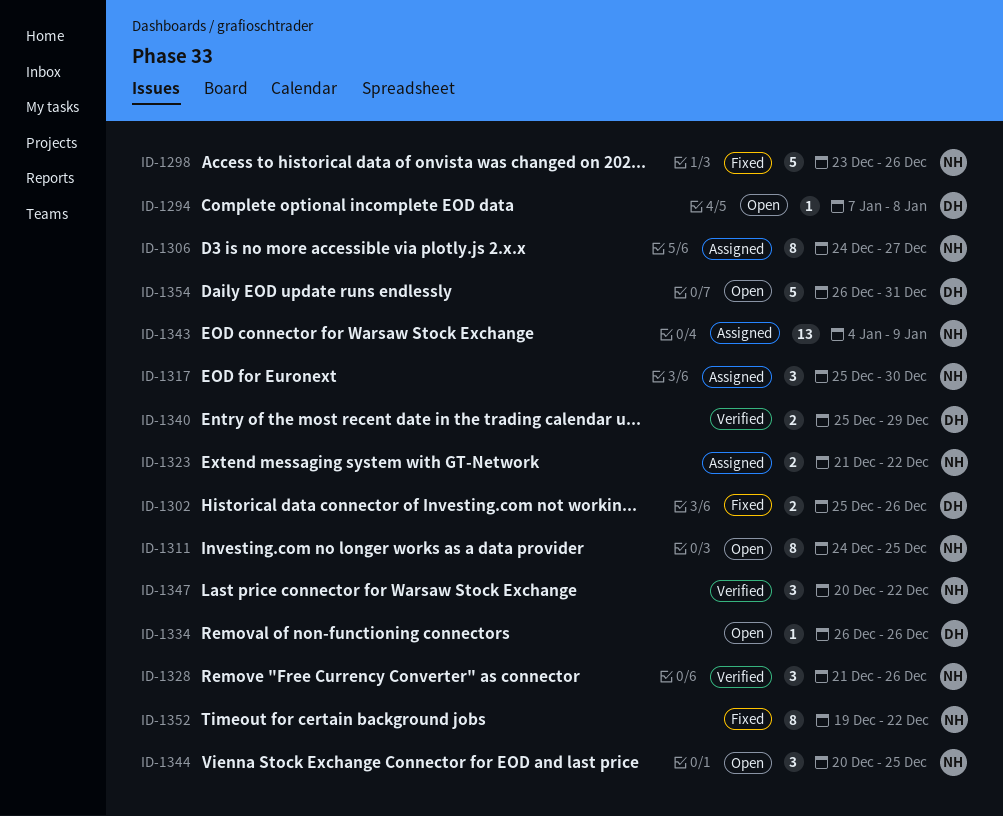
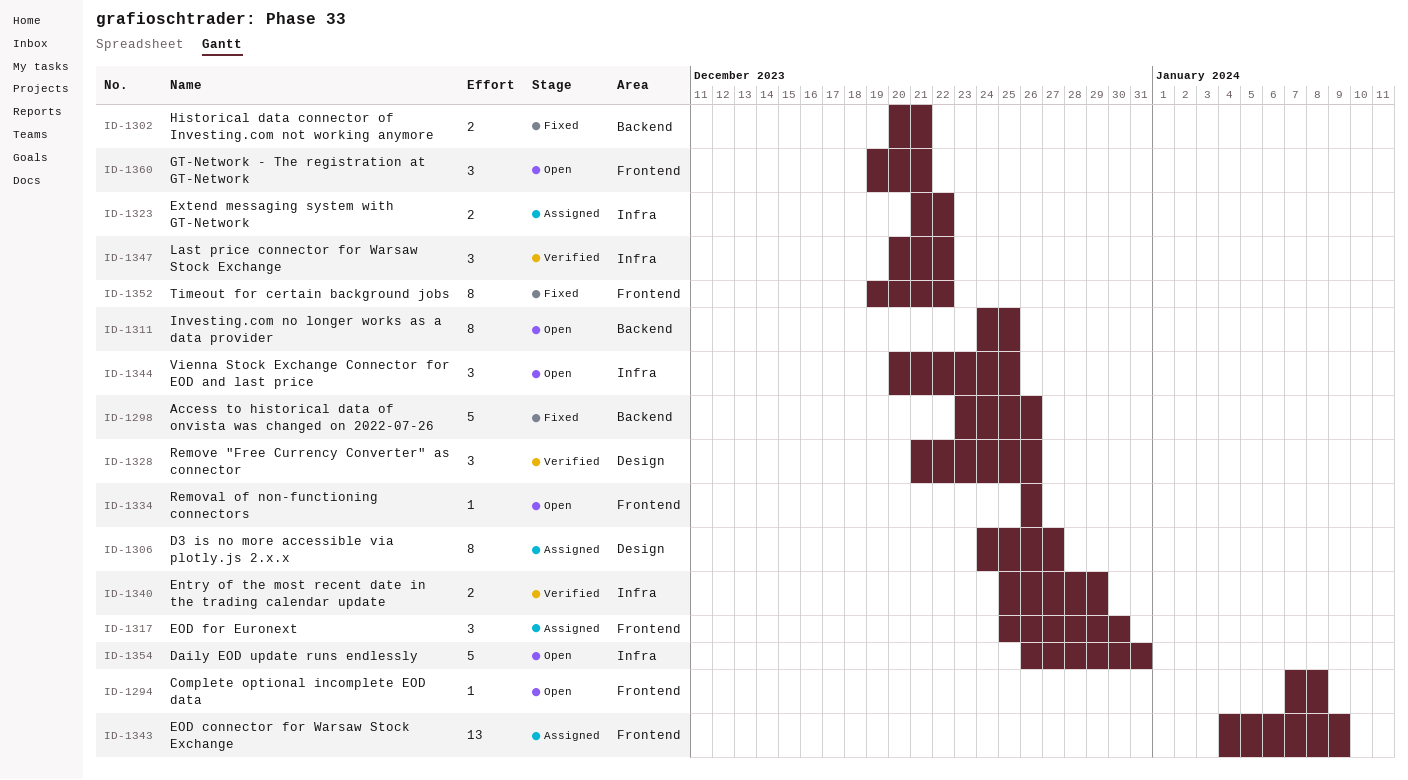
ID-1302, start: Dec 25 -> Dec 20
ID-1302, due: Dec 26 -> Dec 21
ID-1360: none -> present

